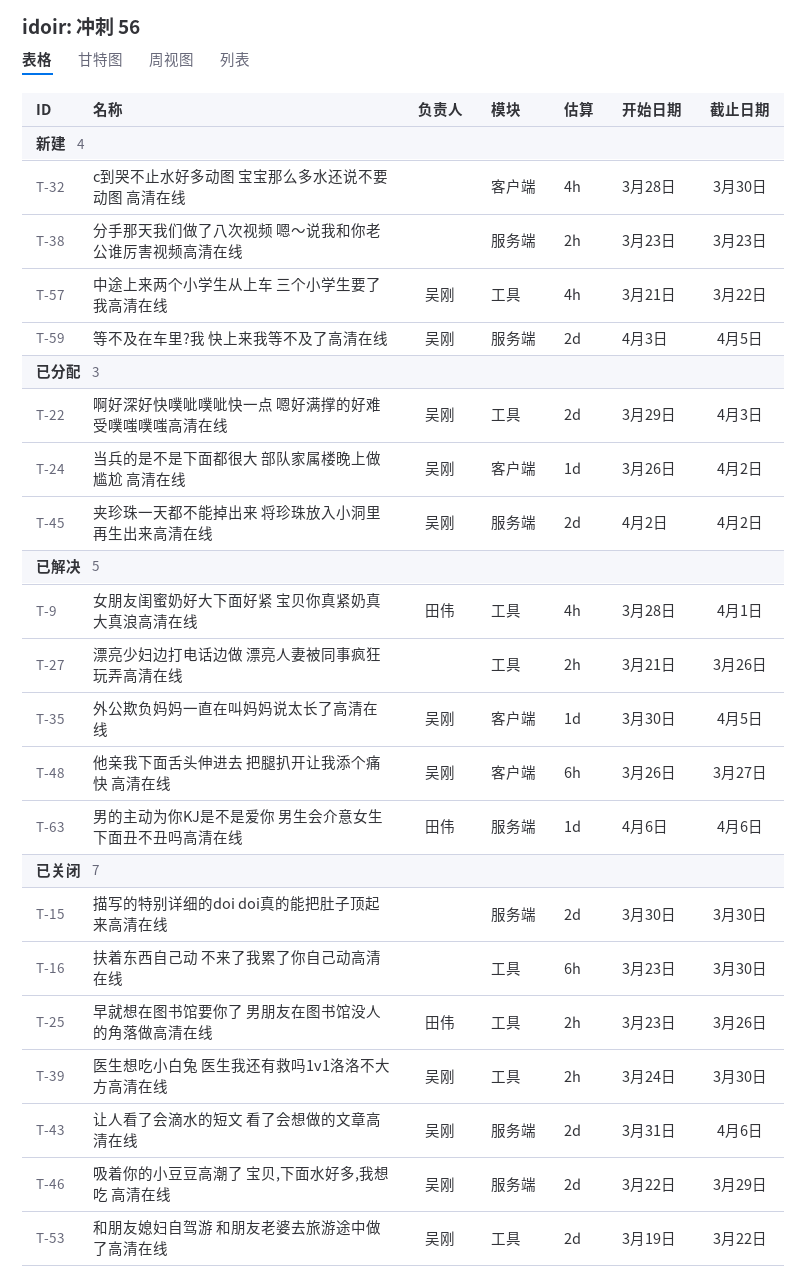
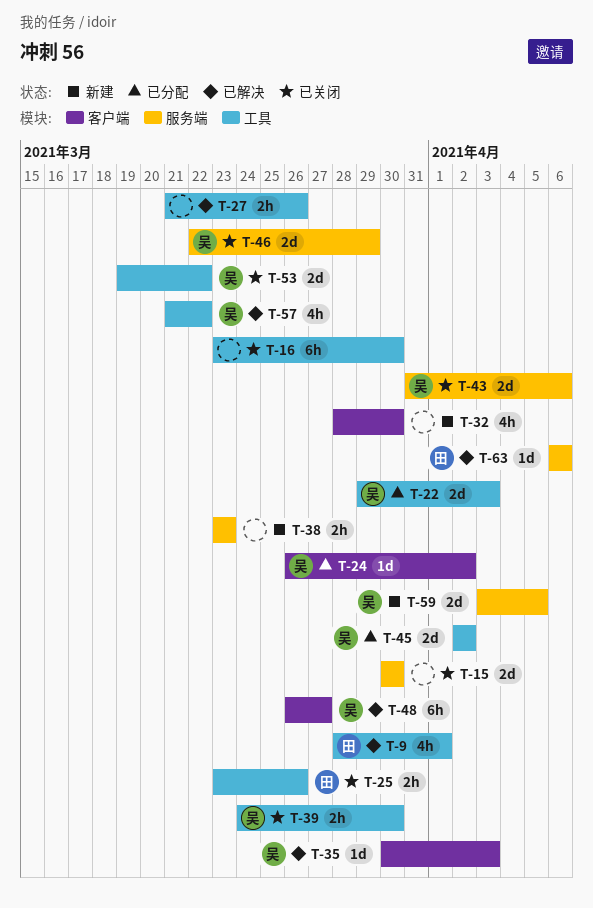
T-35, due: Apr 5 -> Apr 3
T-45, label: 服务端 -> 工具
T-57, status: 新建 -> 已解决

